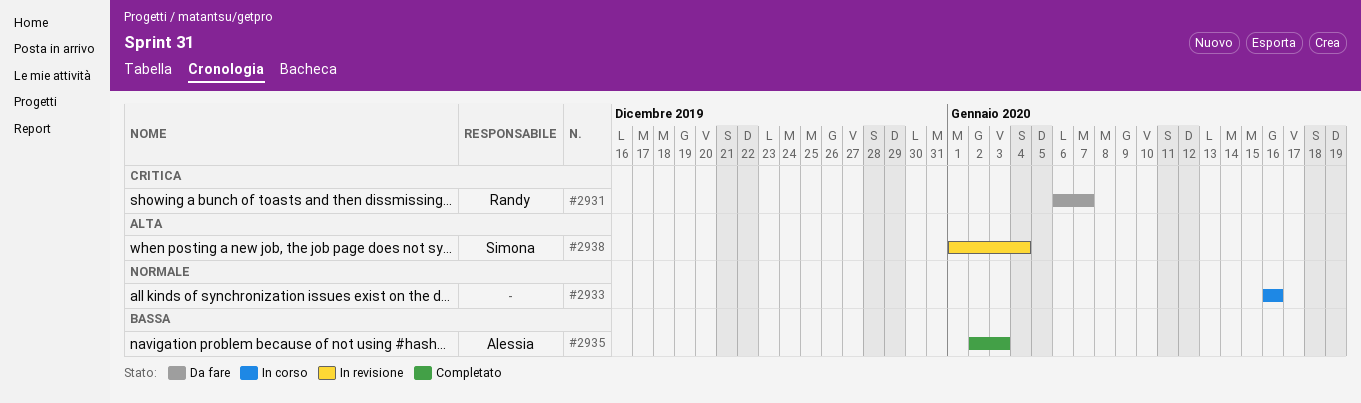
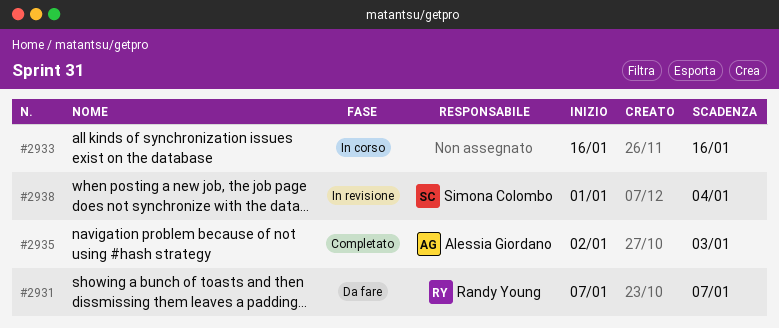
#2931, start: Jan 6 -> Jan 7

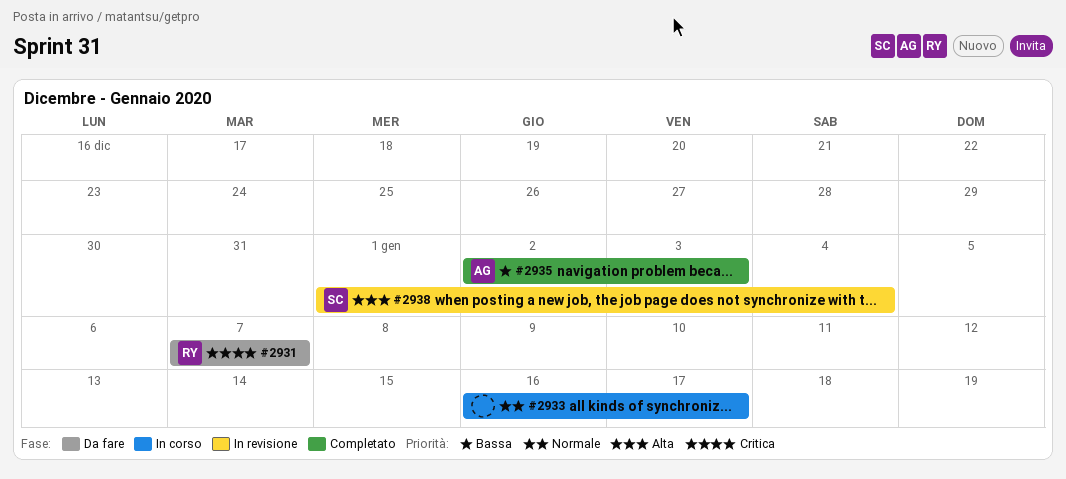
#2933, due: Jan 16 -> Jan 17

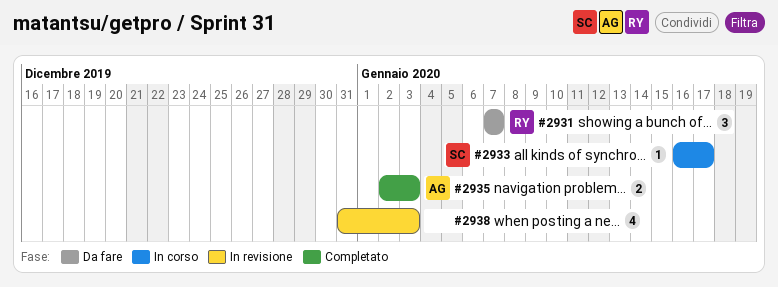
#2933, owner: none -> SC
#2938, owner: SC -> none
#2938, start: Jan 1 -> Dec 31
#2938, due: Jan 4 -> Jan 3

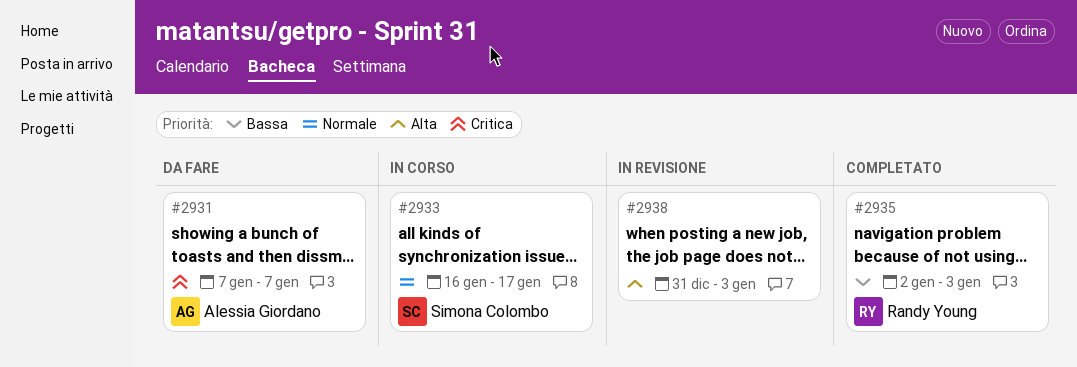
#2931, owner: Randy Young -> Alessia Giordano
#2935, owner: Alessia Giordano -> Randy Young

